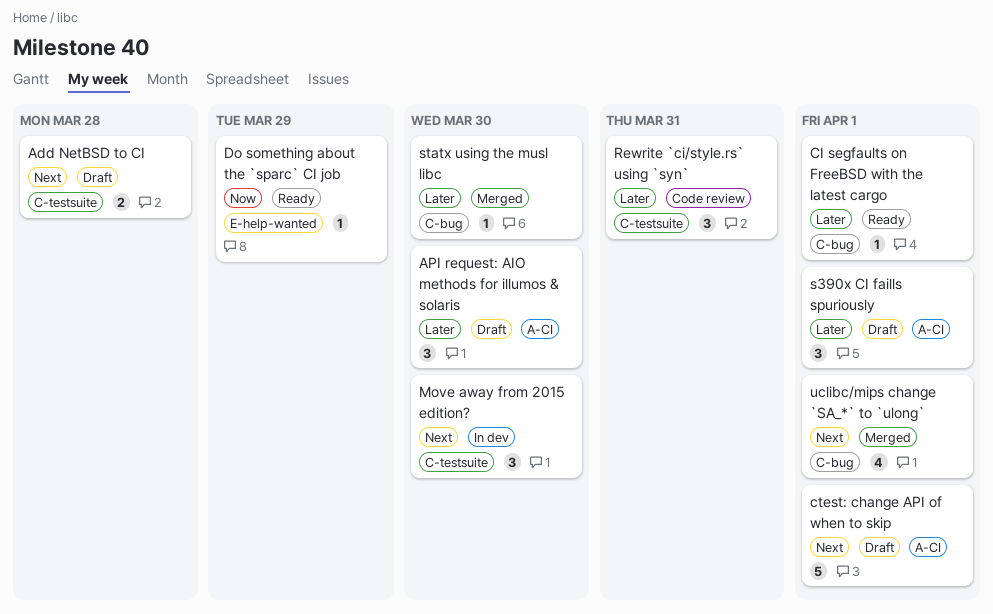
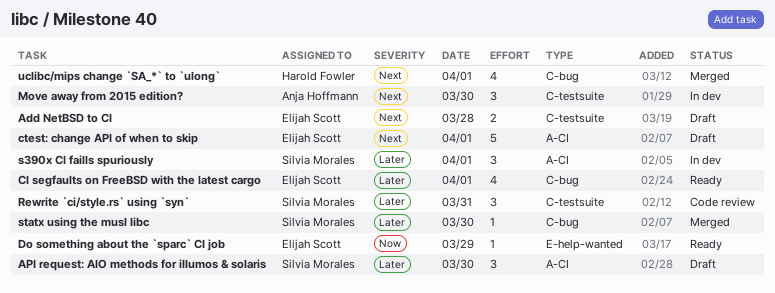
CI segfaults on FreeBSD with the latest cargo, estimate: 1 -> 4
s390x CI faills spuriously, status: Draft -> In dev

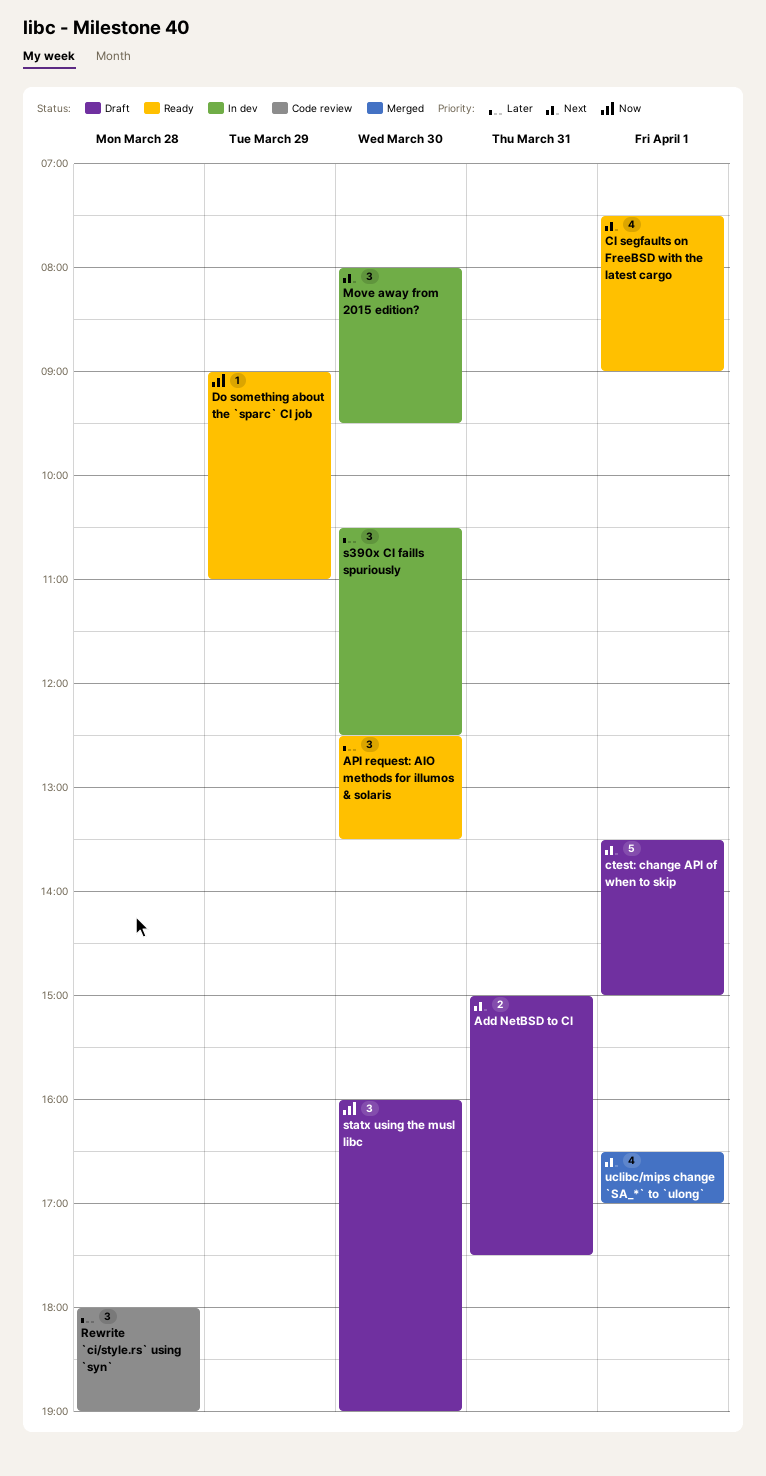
Add NetBSD to CI, day: Mar 28 -> Mar 31
API request: AIO methods for illumos & solaris, status: Draft -> Ready
CI segfaults on FreeBSD with the latest cargo, priority: Later -> Next
Rewrite `ci/style.rs` using `syn`, day: Mar 31 -> Mar 28
s390x CI faills spuriously, day: Apr 1 -> Mar 30
statx using the musl libc, status: Merged -> Draft
statx using the musl libc, priority: Later -> Now
statx using the musl libc, estimate: 1 -> 3

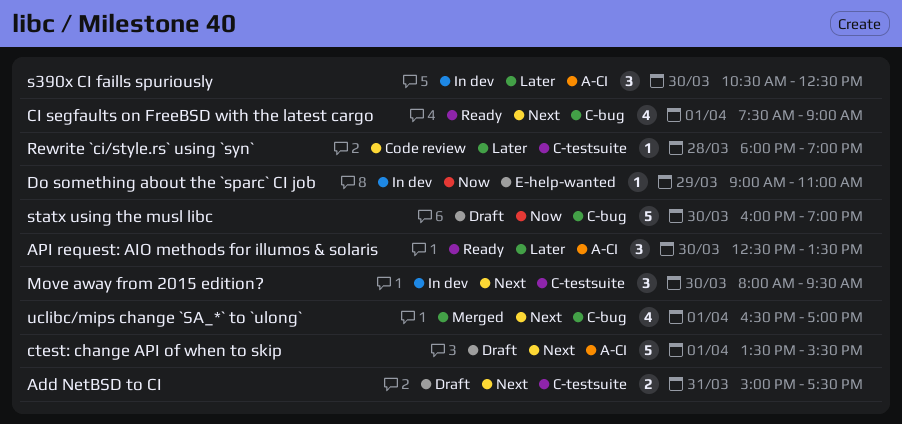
ctest: change API of when to skip, ends: 15:00 -> 15:30
Do something about the `sparc` CI job, status: Ready -> In dev
Rewrite `ci/style.rs` using `syn`, estimate: 3 -> 1
statx using the musl libc, estimate: 3 -> 5

